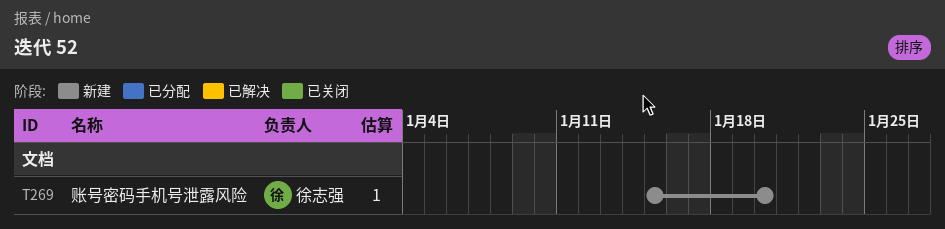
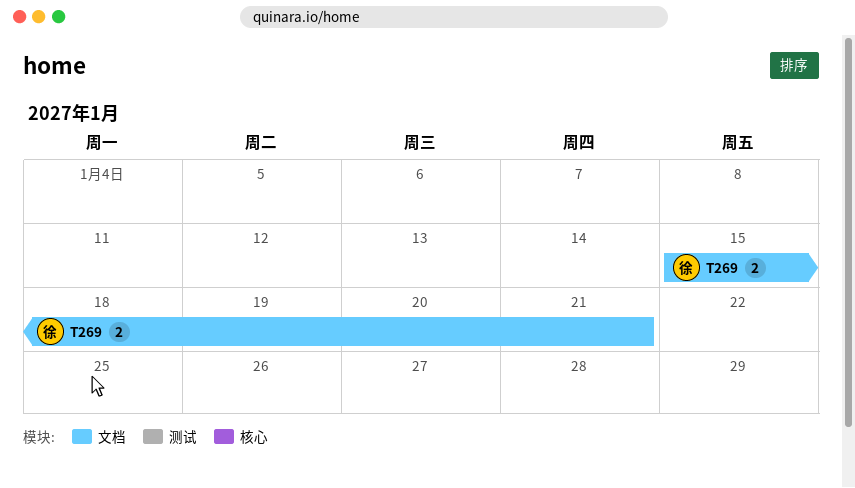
T269, estimate: 1 -> 2
T269, due: Jan 20 -> Jan 21

